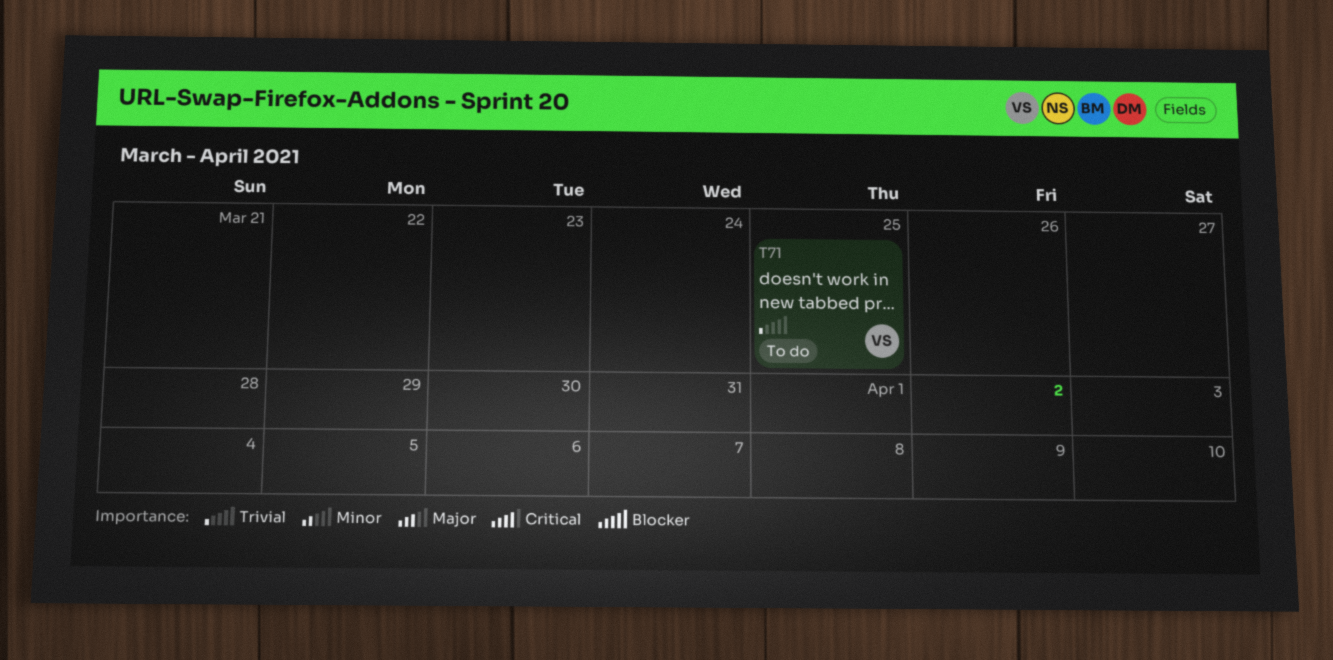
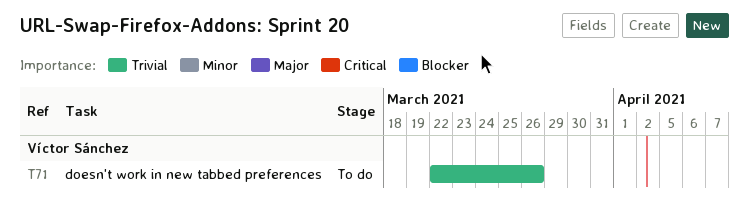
T71, due: Mar 25 -> Mar 26

